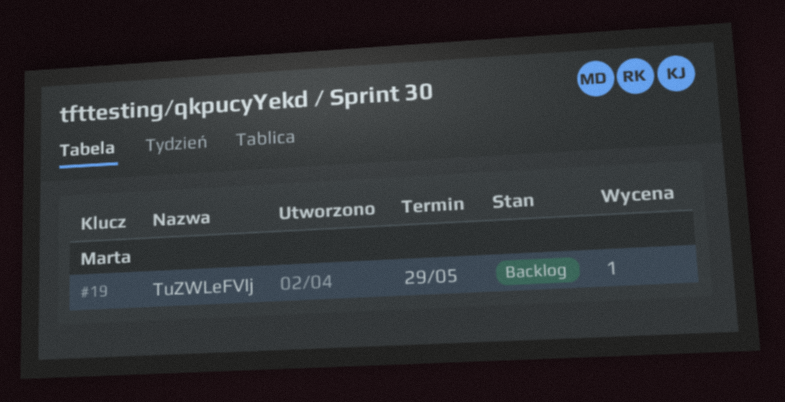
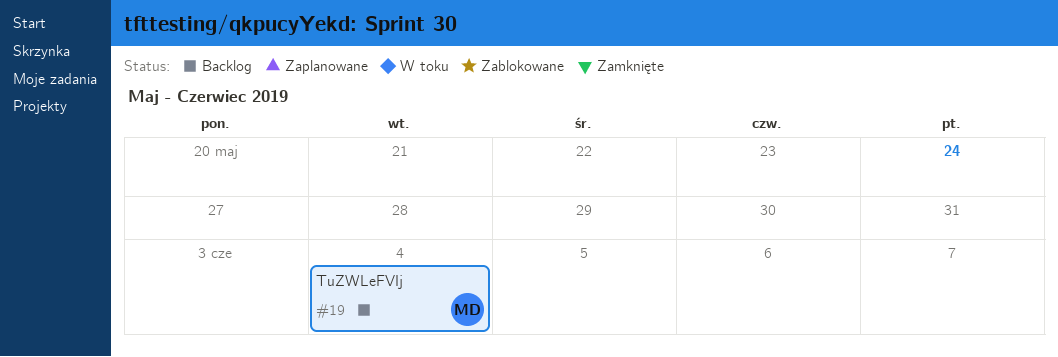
#19, due: May 29 -> Jun 4

